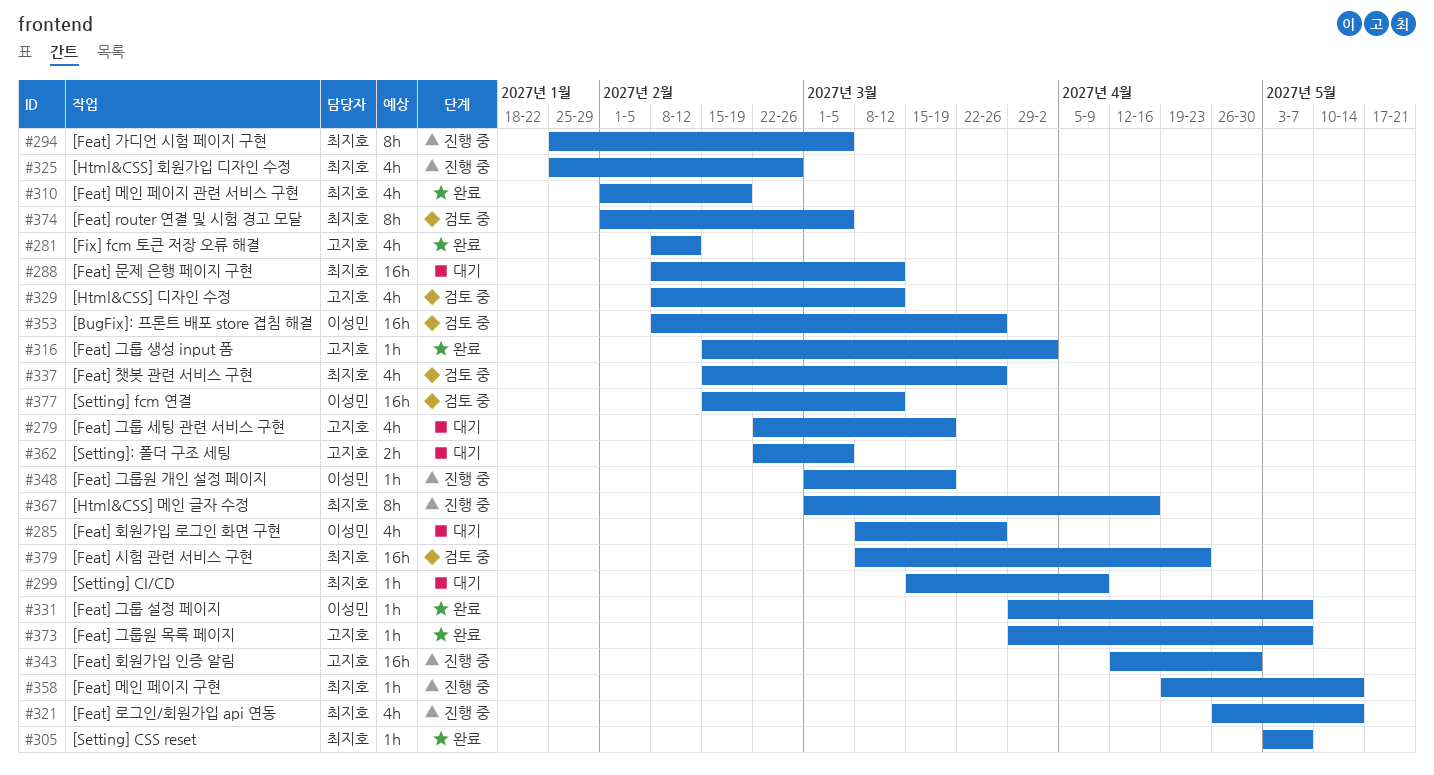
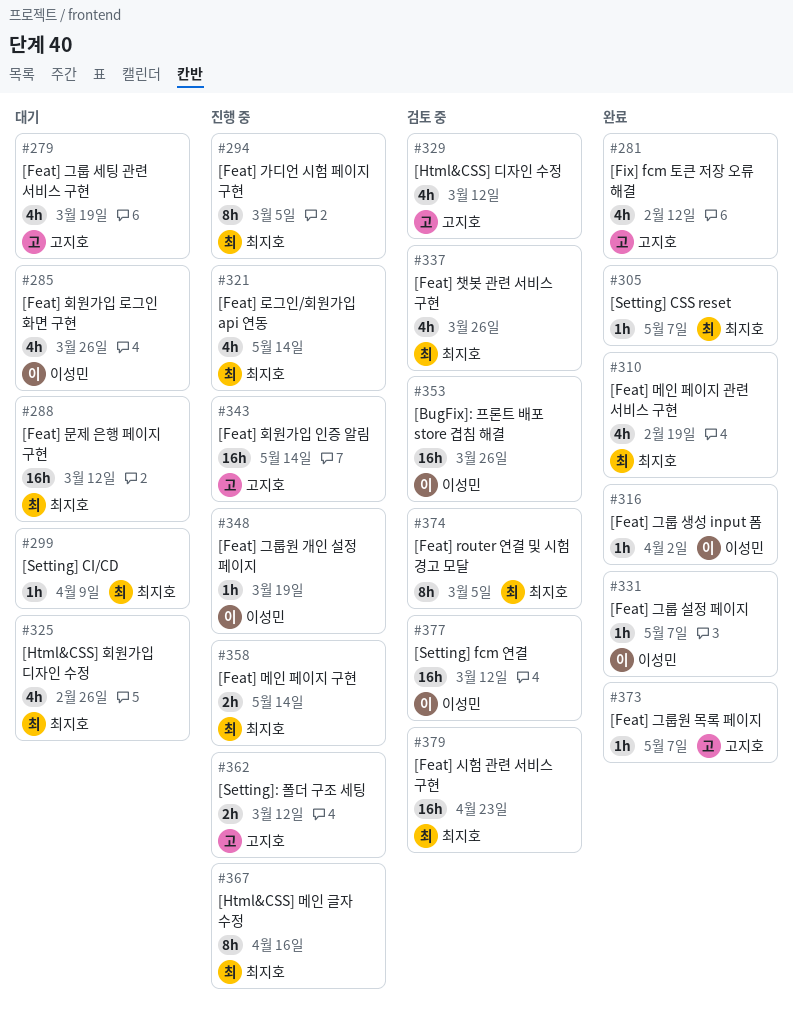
#316, owner: 고지호 -> 이성민
#325, status: 진행 중 -> 대기
#343, due: Apr 30 -> May 14
#358, estimate: 1h -> 2h
#362, status: 대기 -> 진행 중
#362, due: Mar 5 -> Mar 12

